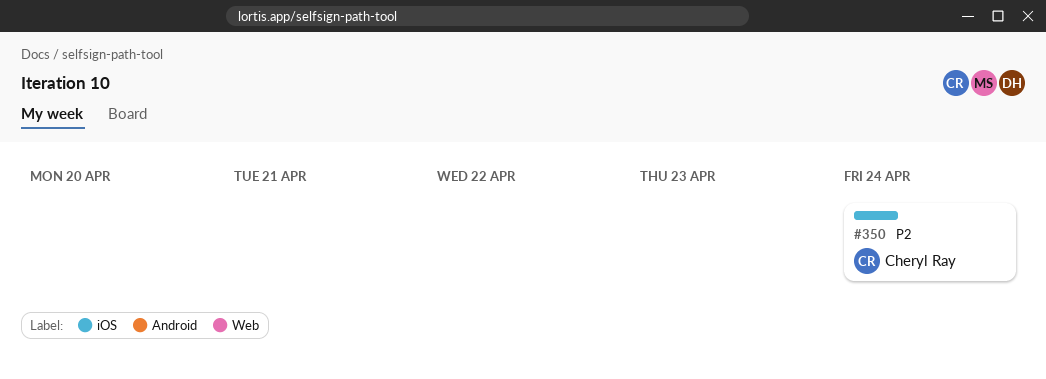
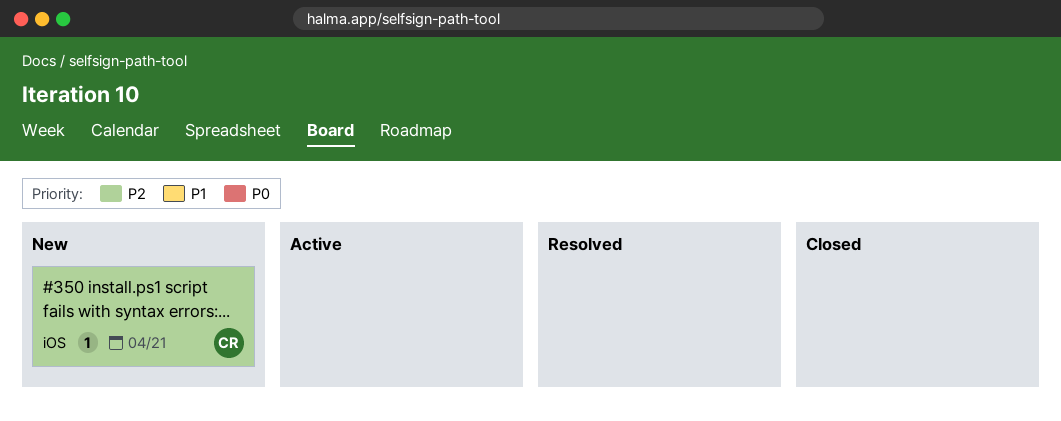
#350, due: Apr 24 -> Apr 21

